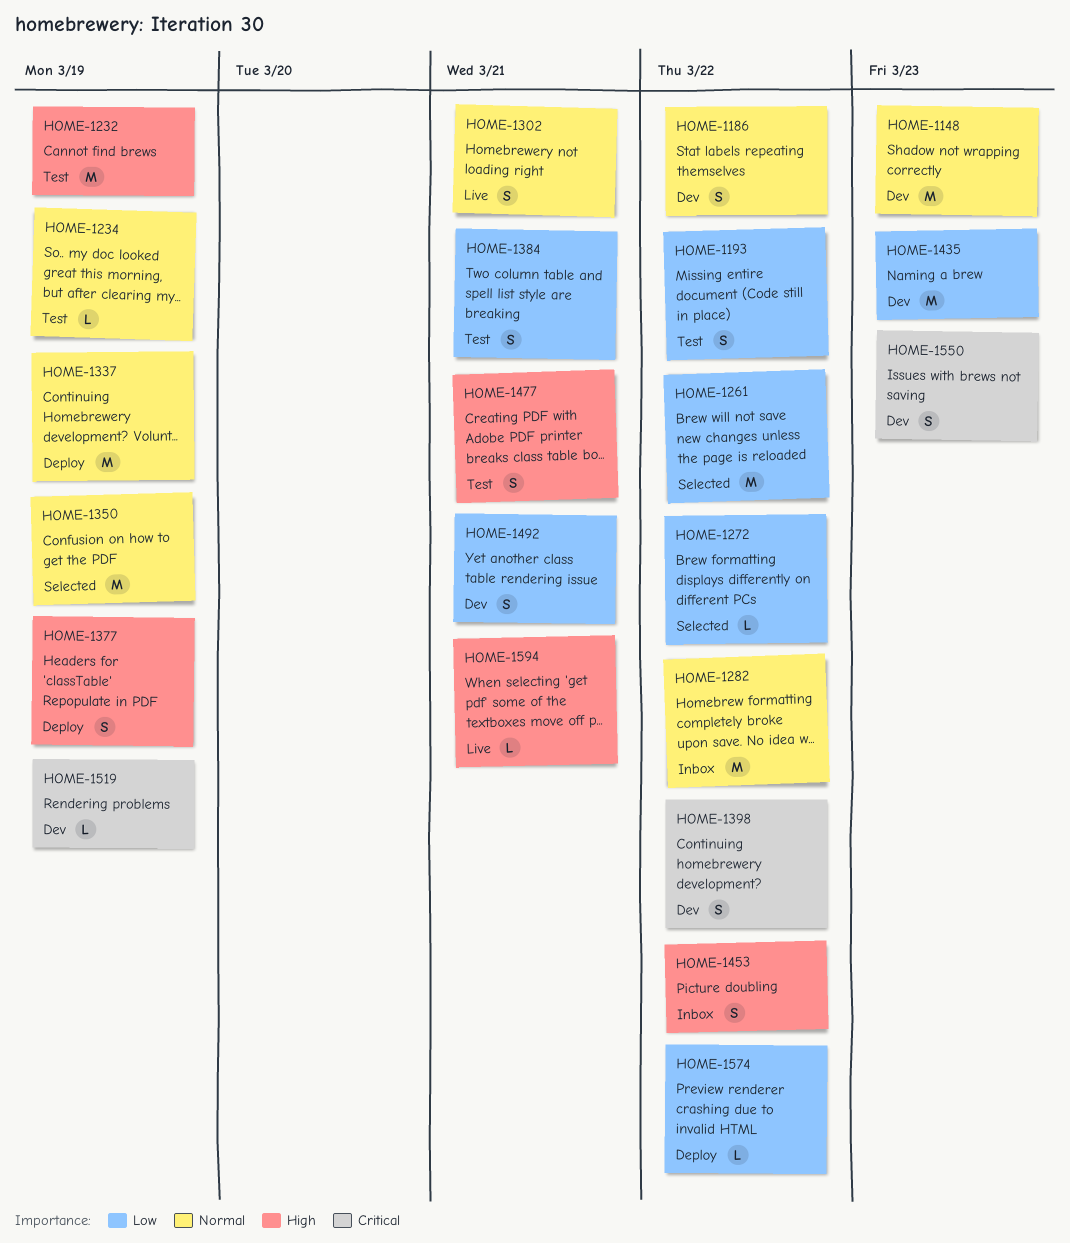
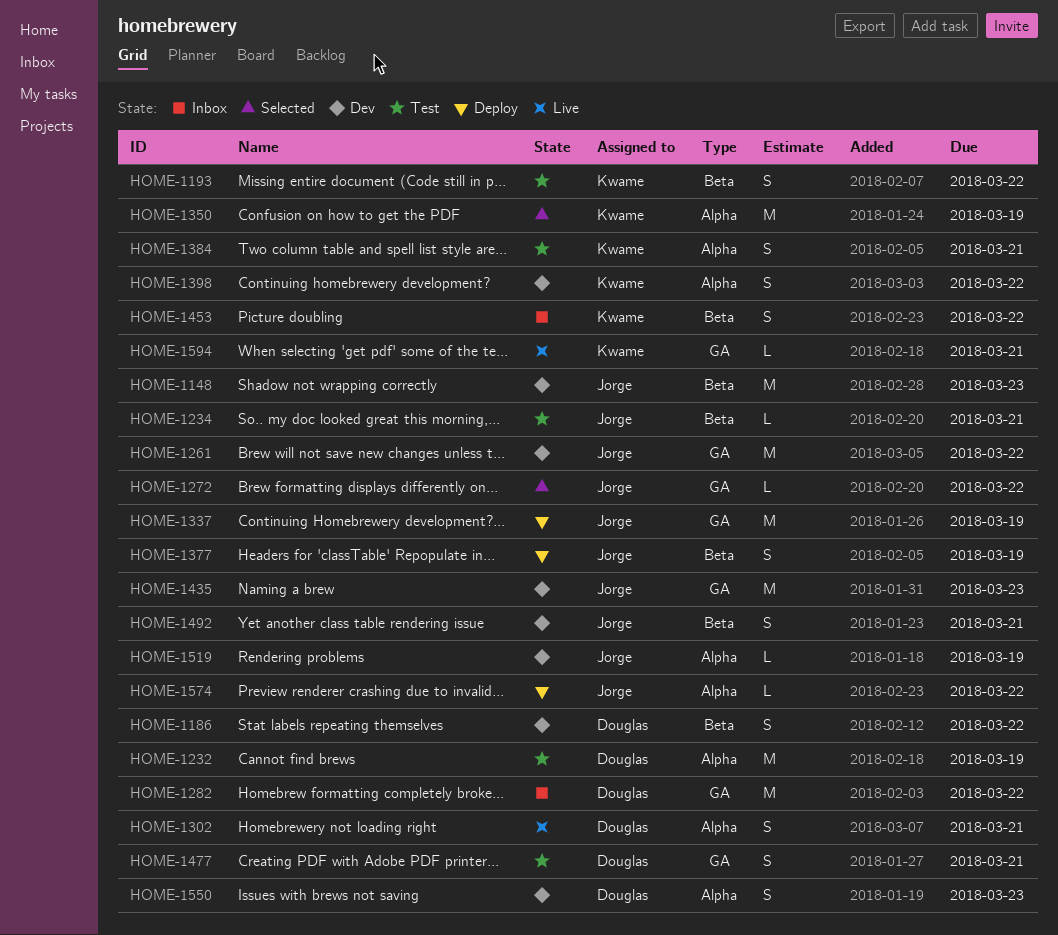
HOME-1234, due: Mar 19 -> Mar 21
HOME-1261, status: Selected -> Dev

